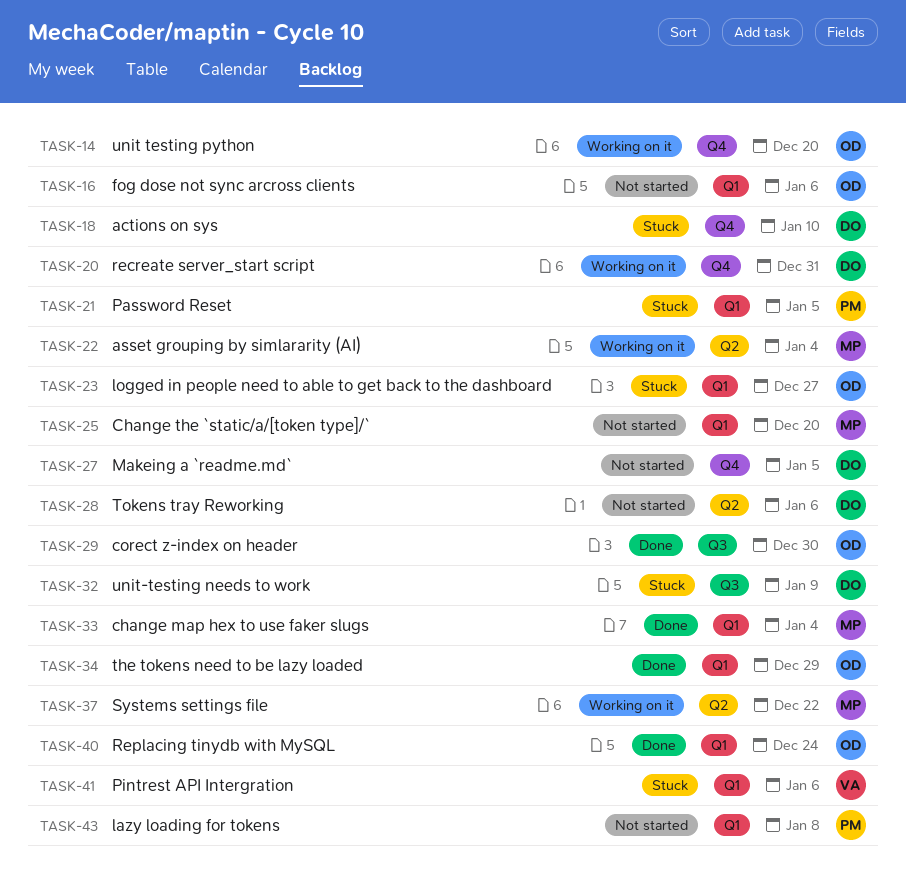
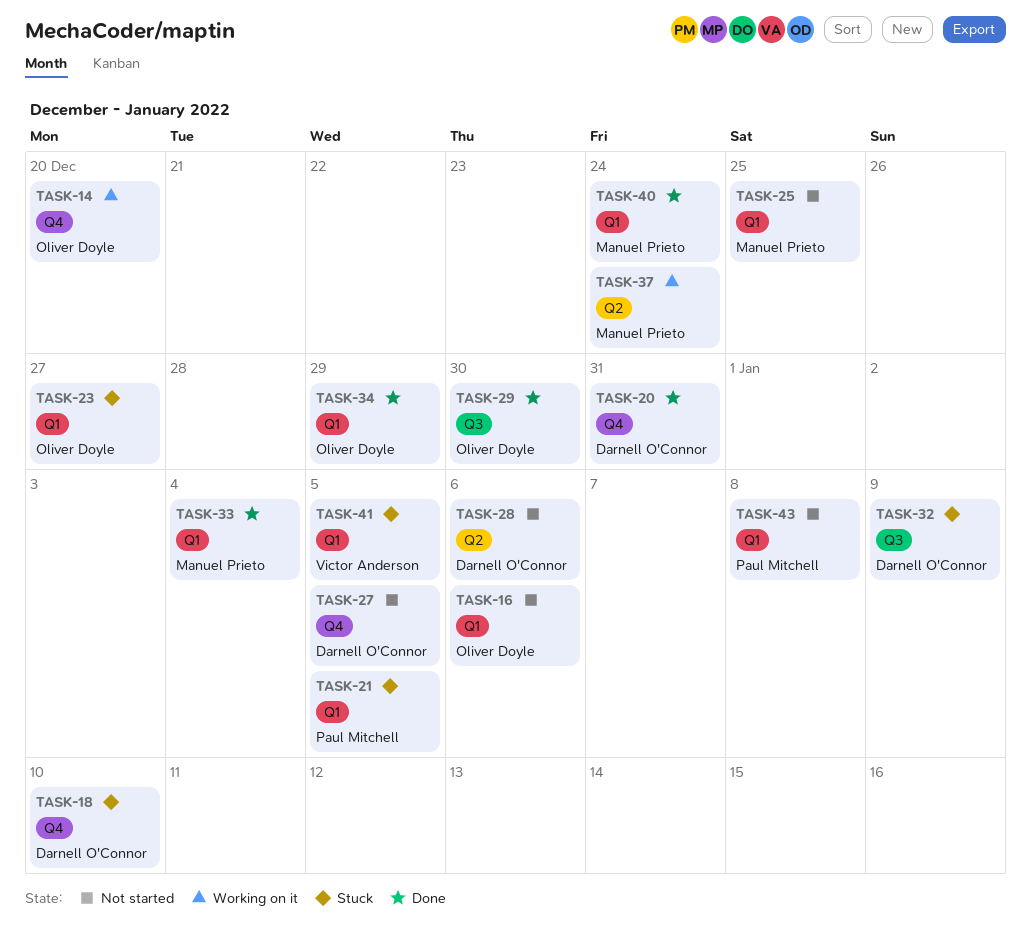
TASK-20, status: Working on it -> Done
TASK-22: present -> none
TASK-25, due: Dec 20 -> Dec 25
TASK-37, due: Dec 22 -> Dec 24
TASK-40, owner: Oliver Doyle -> Manuel Prieto
TASK-41, due: Jan 6 -> Jan 5

